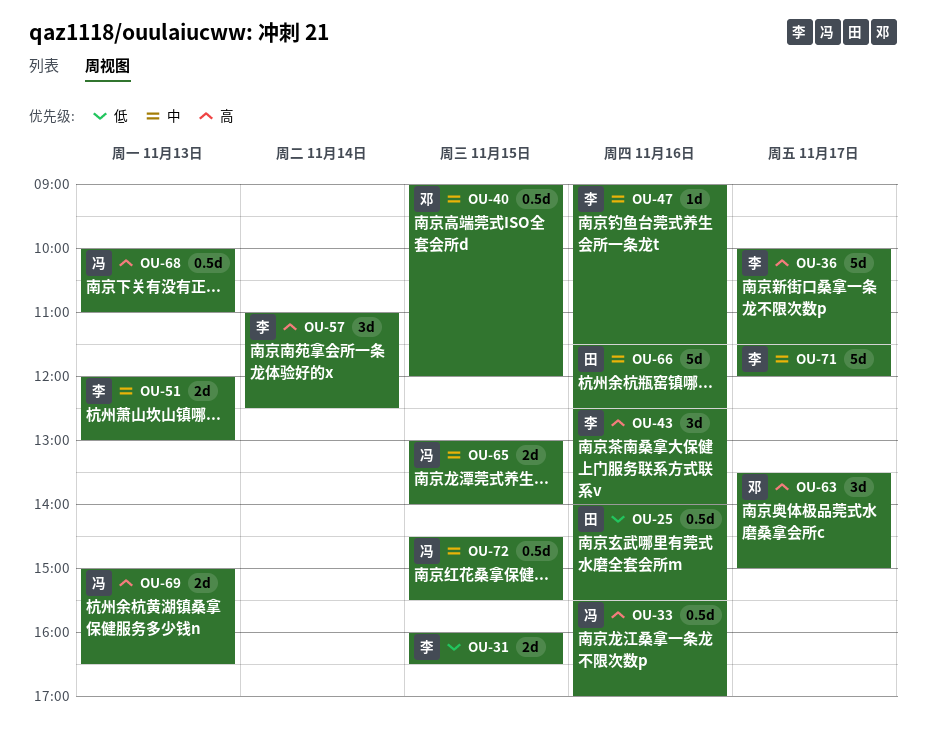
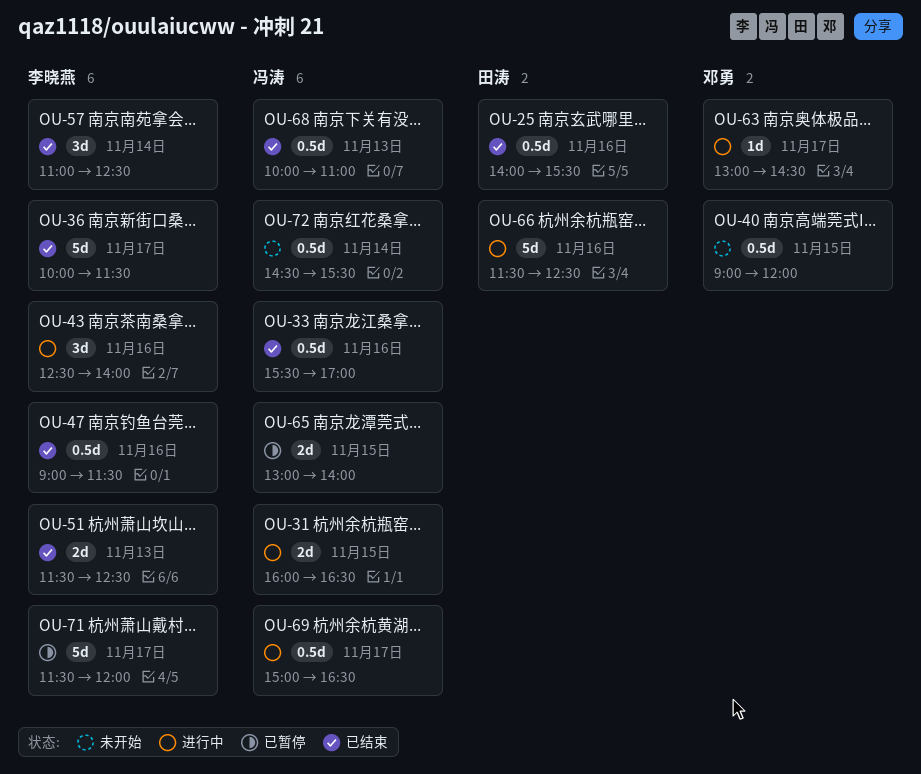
OU-31, owner: 李晓燕 -> 冯涛
OU-47, estimate: 1d -> 0.5d
OU-51, begins: 12:00 -> 11:30
OU-51, ends: 13:00 -> 12:30
OU-63, estimate: 3d -> 1d
OU-63, begins: 13:30 -> 13:00
OU-63, ends: 15:00 -> 14:30
OU-69, estimate: 2d -> 0.5d
OU-69, day: Nov 13 -> Nov 17
OU-72, day: Nov 15 -> Nov 14

